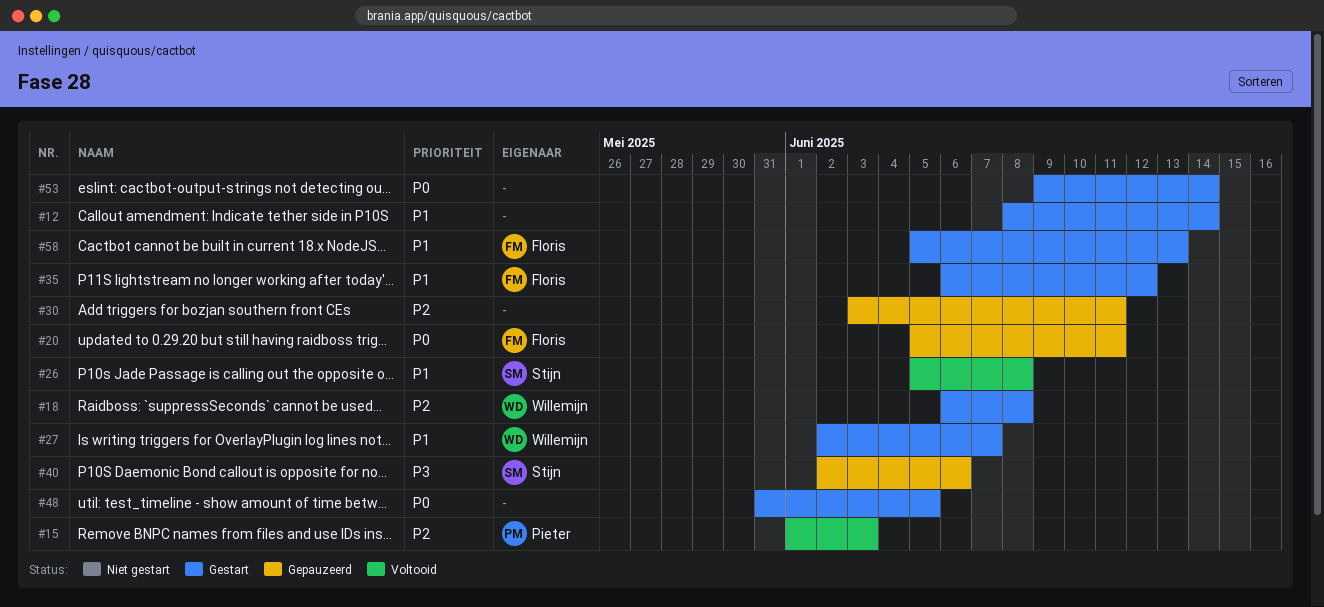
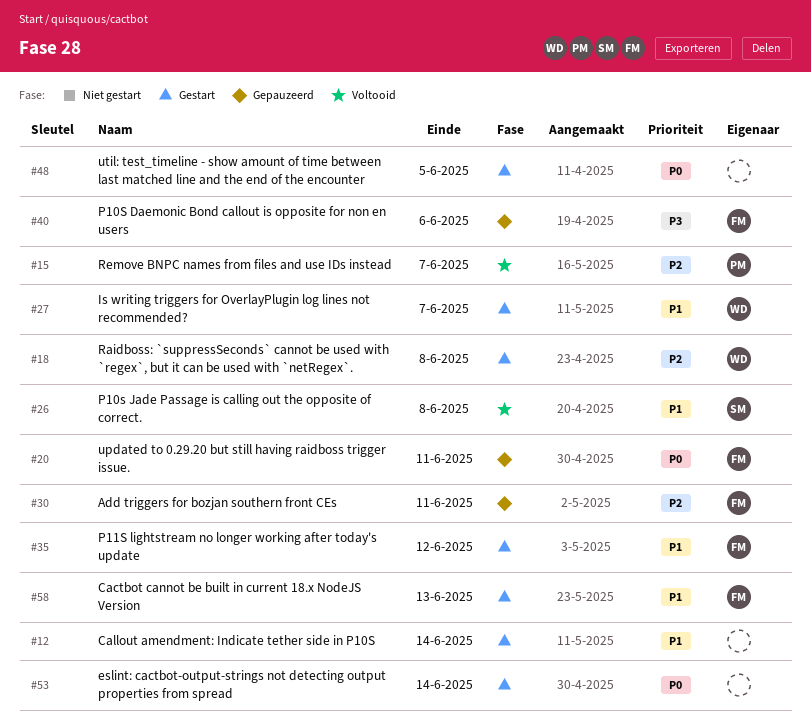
#15, due: Jun 3 -> Jun 7
#30, owner: none -> Floris
#40, owner: Stijn -> Floris

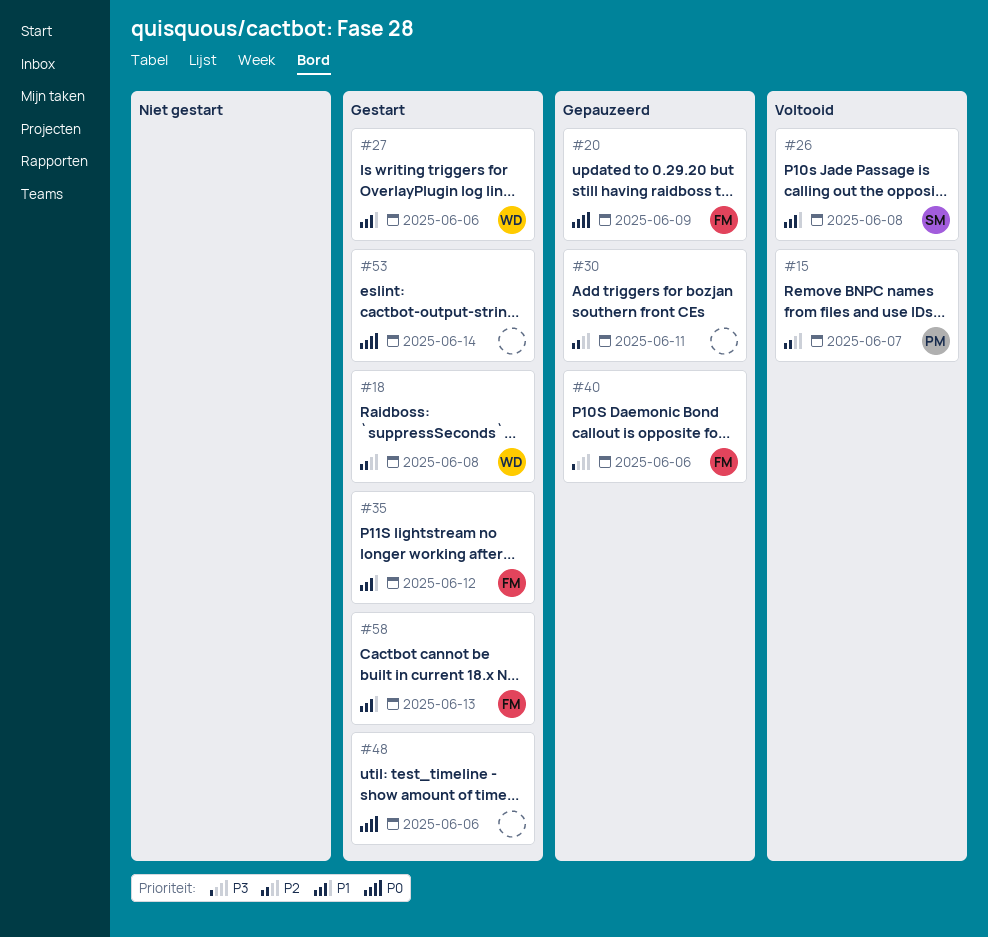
#12: present -> none
#20, due: Jun 11 -> Jun 9
#27, due: Jun 7 -> Jun 6
#30, owner: FM -> none
#48, due: Jun 5 -> Jun 6

